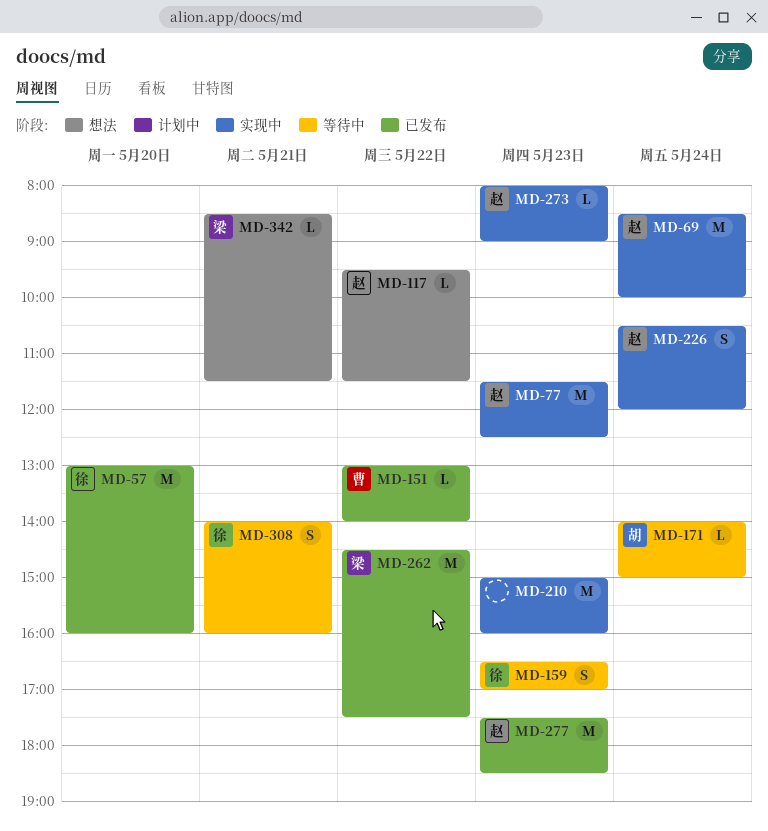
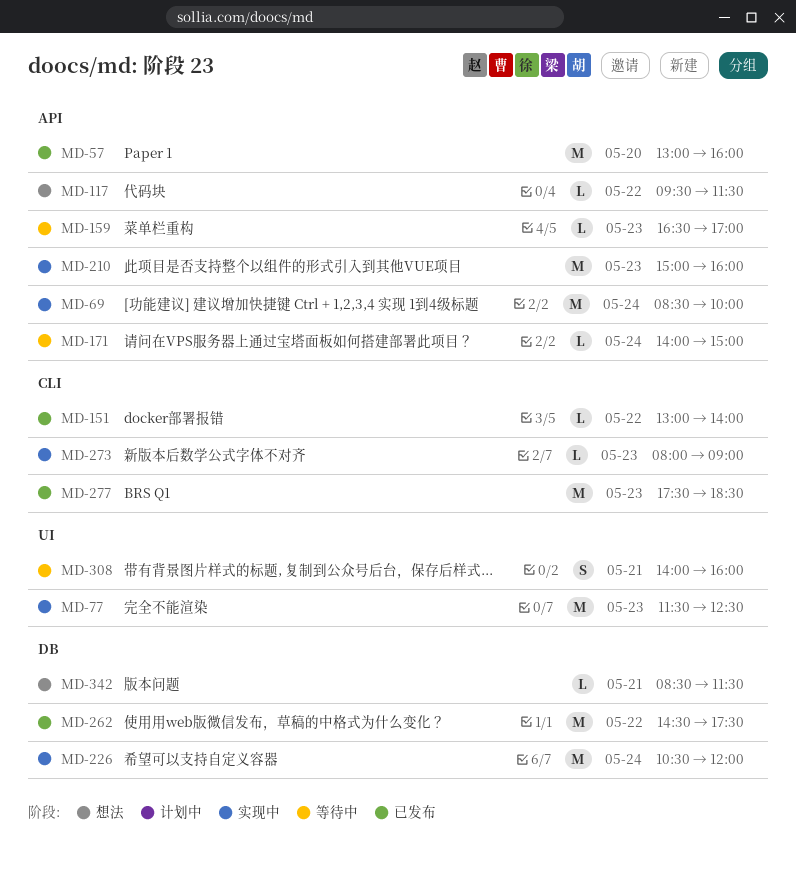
MD-159, estimate: S -> L
MD-226, estimate: S -> M

